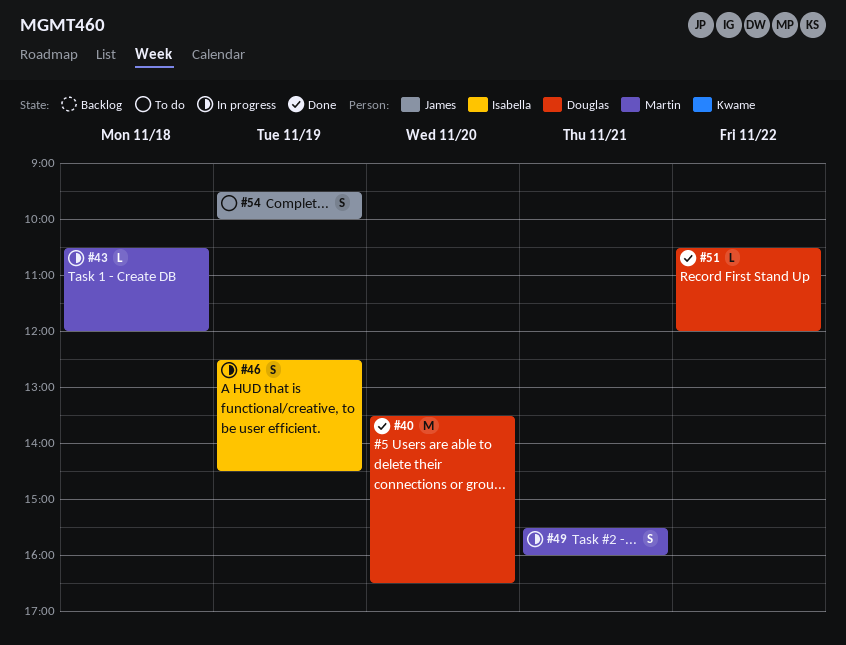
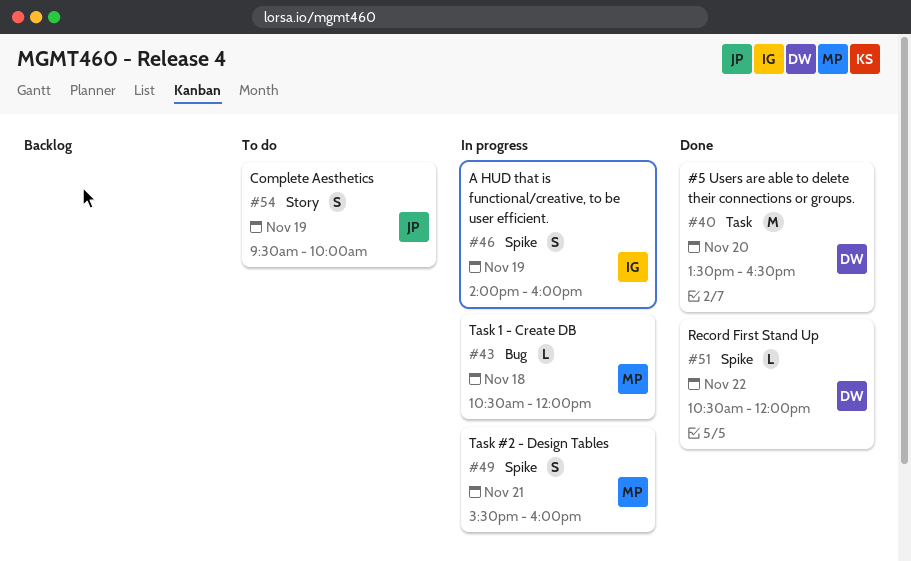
#46, begins: 12:30 -> 14:00
#46, ends: 14:30 -> 16:00

